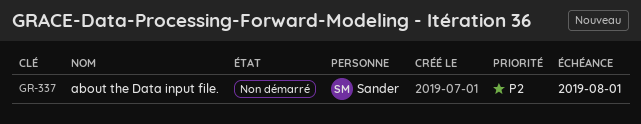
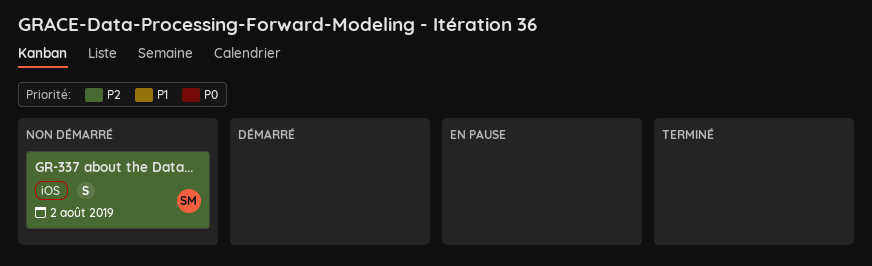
GR-337, due: Aug 1 -> Aug 2

